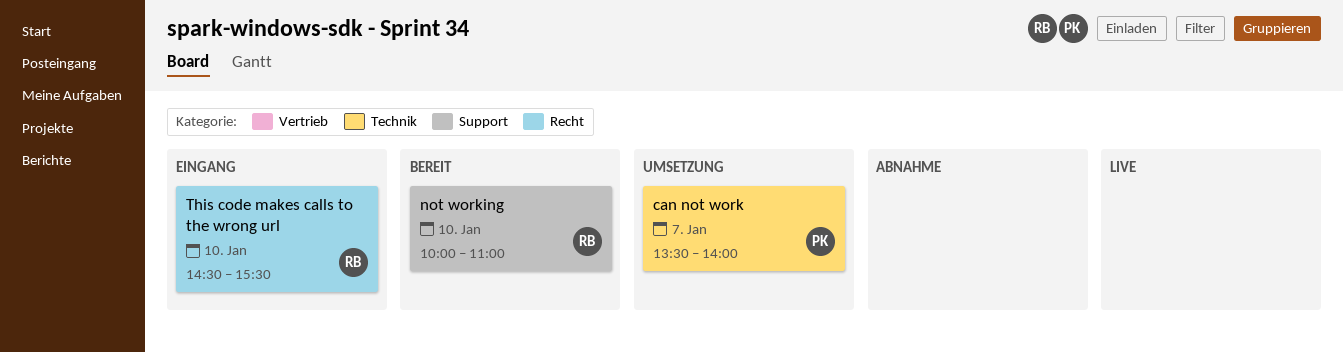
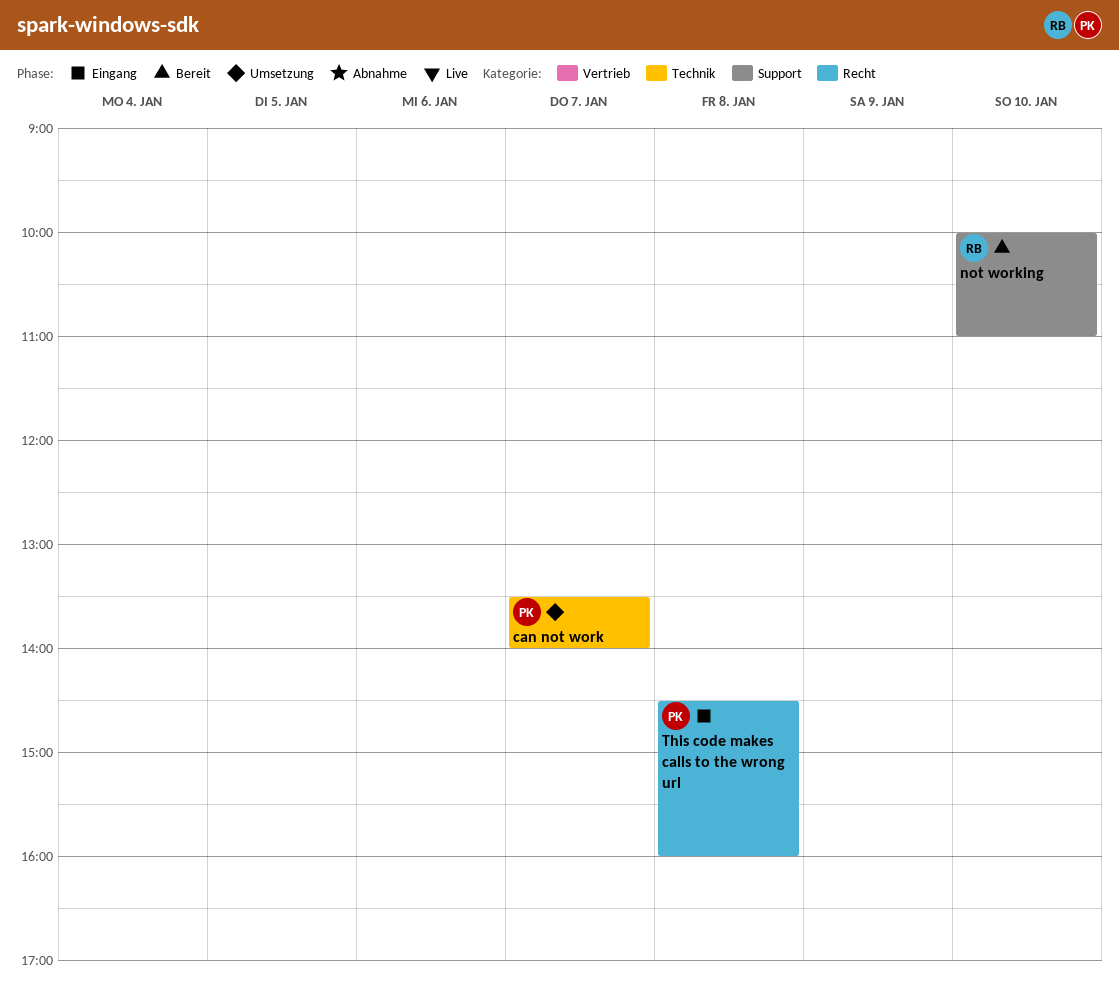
This code makes calls to the wrong url, owner: RB -> PK
This code makes calls to the wrong url, day: Jan 10 -> Jan 8
This code makes calls to the wrong url, ends: 15:30 -> 16:00

